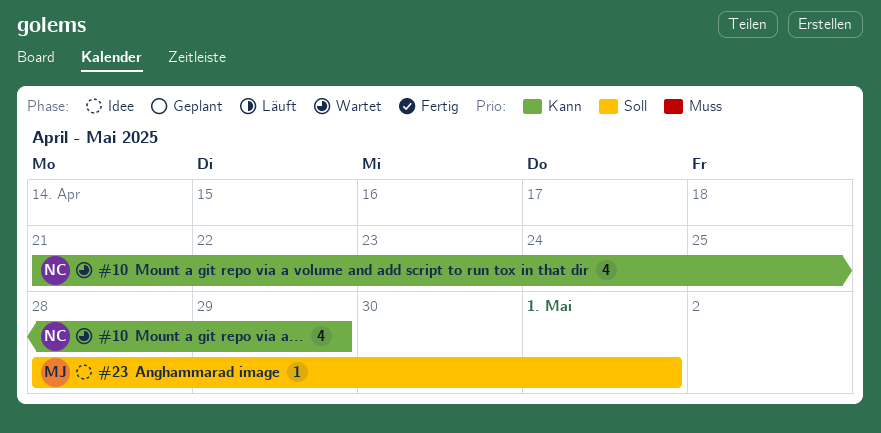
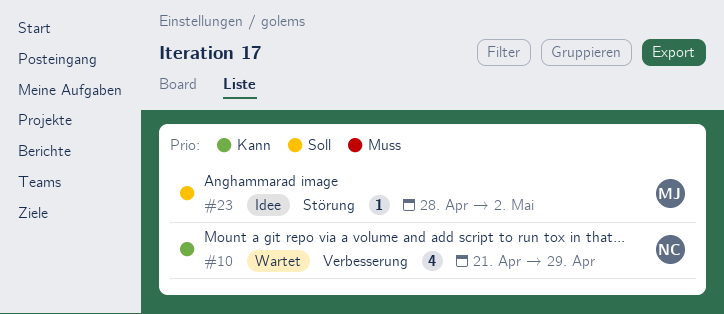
#23, due: May 1 -> May 2

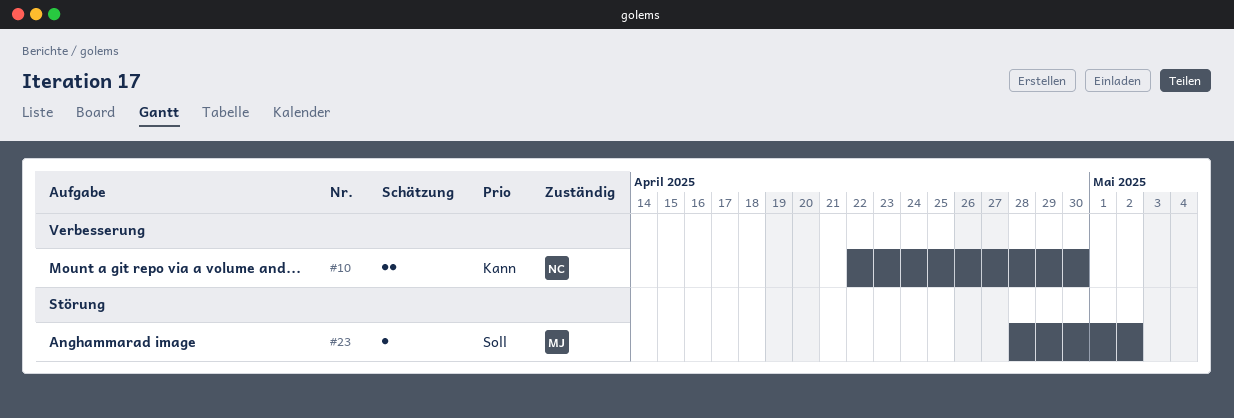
#10, estimate: 4 -> 2
#10, start: Apr 21 -> Apr 22
#10, due: Apr 29 -> Apr 30

